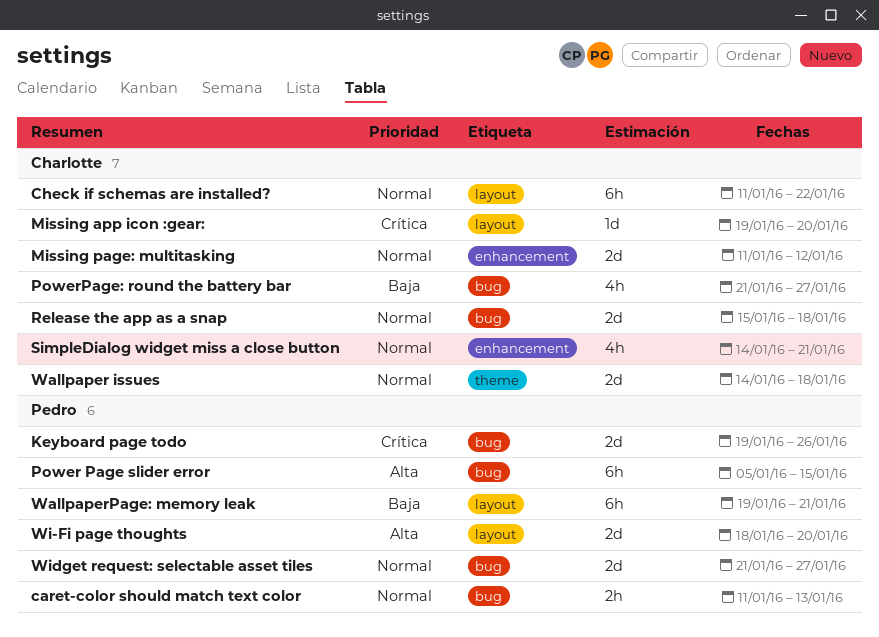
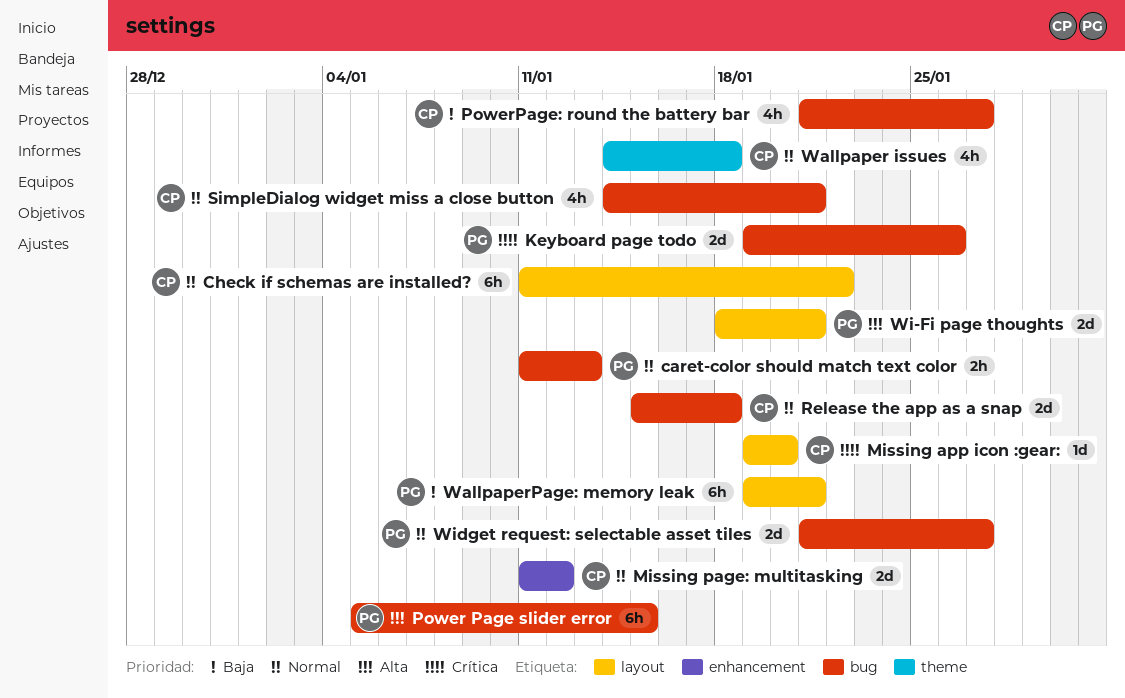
SimpleDialog widget miss a close button, label: enhancement -> bug
Wallpaper issues, estimate: 2d -> 4h
Wi-Fi page thoughts, due: Jan 20 -> Jan 21

